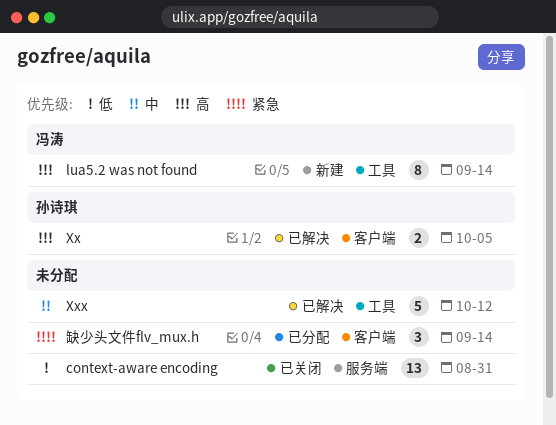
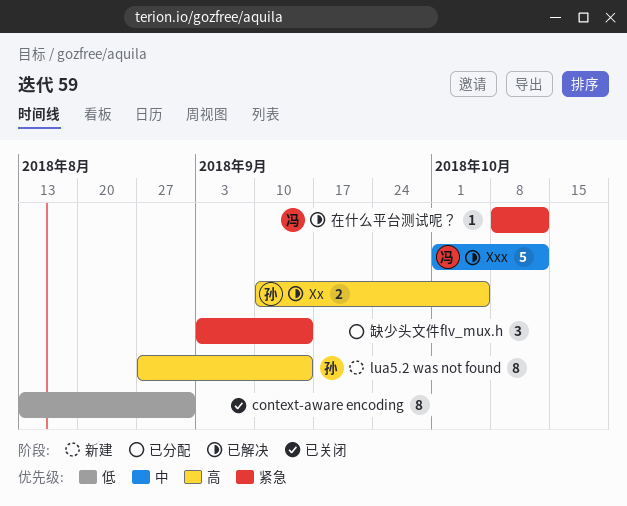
context-aware encoding, estimate: 13 -> 8
lua5.2 was not found, owner: 冯涛 -> 孙诗琪
Xxx, owner: none -> 冯涛
在什么平台测试呢？: none -> present

